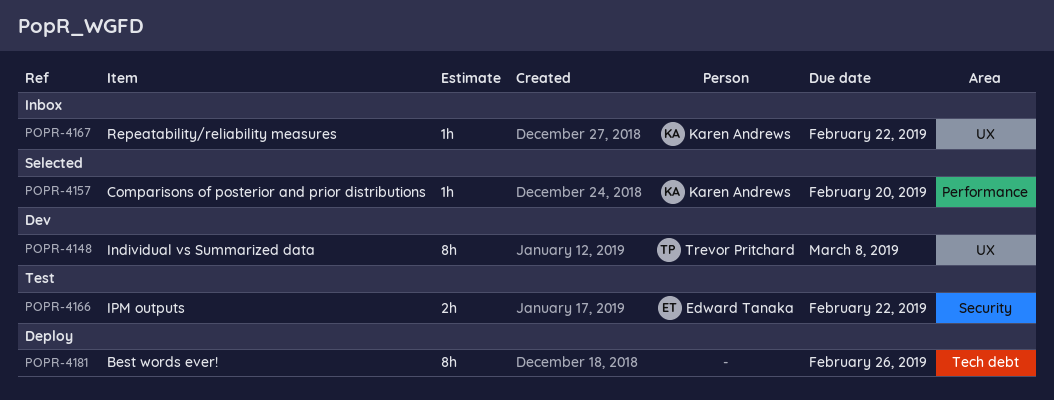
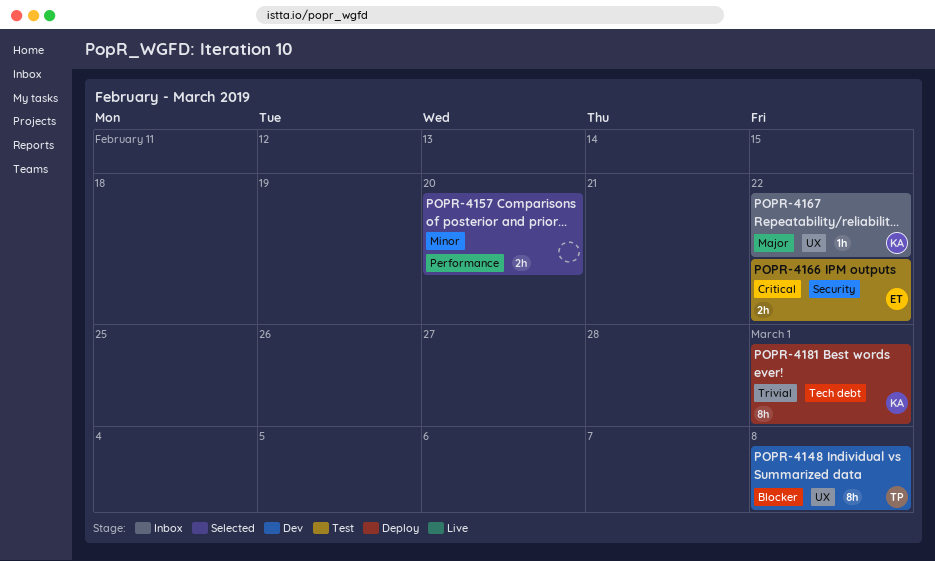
POPR-4157, owner: Karen Andrews -> none
POPR-4157, estimate: 1h -> 2h
POPR-4181, owner: none -> Karen Andrews
POPR-4181, due: Feb 26 -> Mar 1

